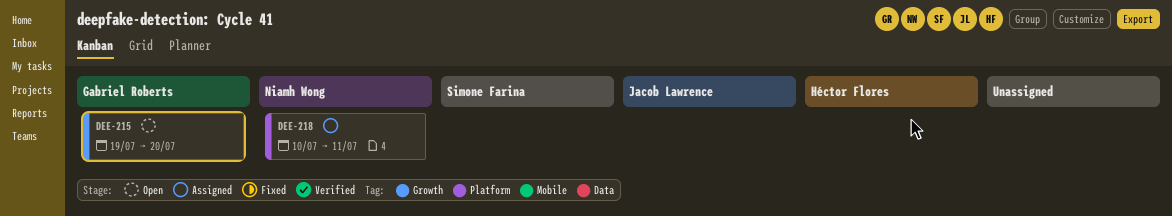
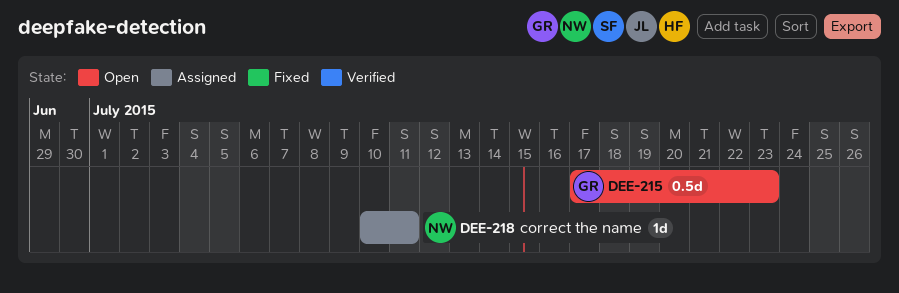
DEE-215, start: Jul 19 -> Jul 17
DEE-215, due: Jul 20 -> Jul 23

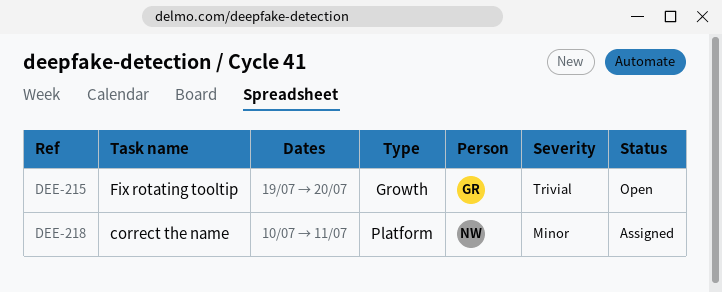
DEE-215, start: Jul 17 -> Jul 19
DEE-215, due: Jul 23 -> Jul 20

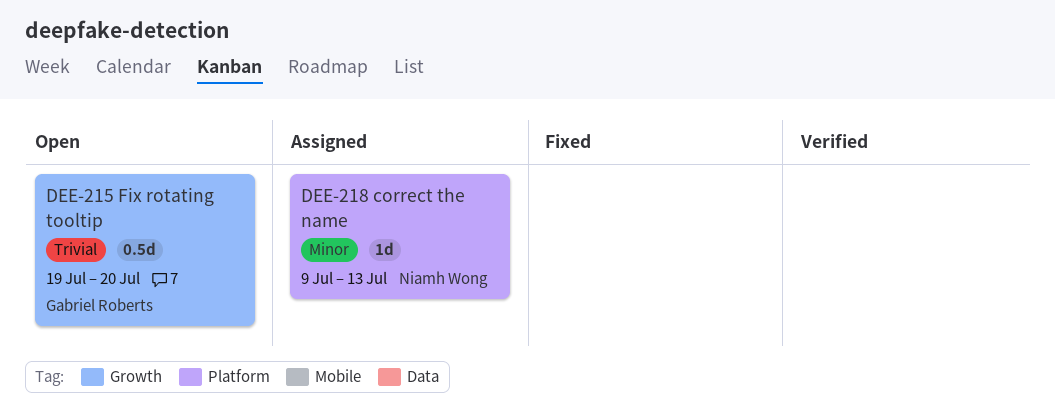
DEE-218, start: Jul 10 -> Jul 9
DEE-218, due: Jul 11 -> Jul 13

